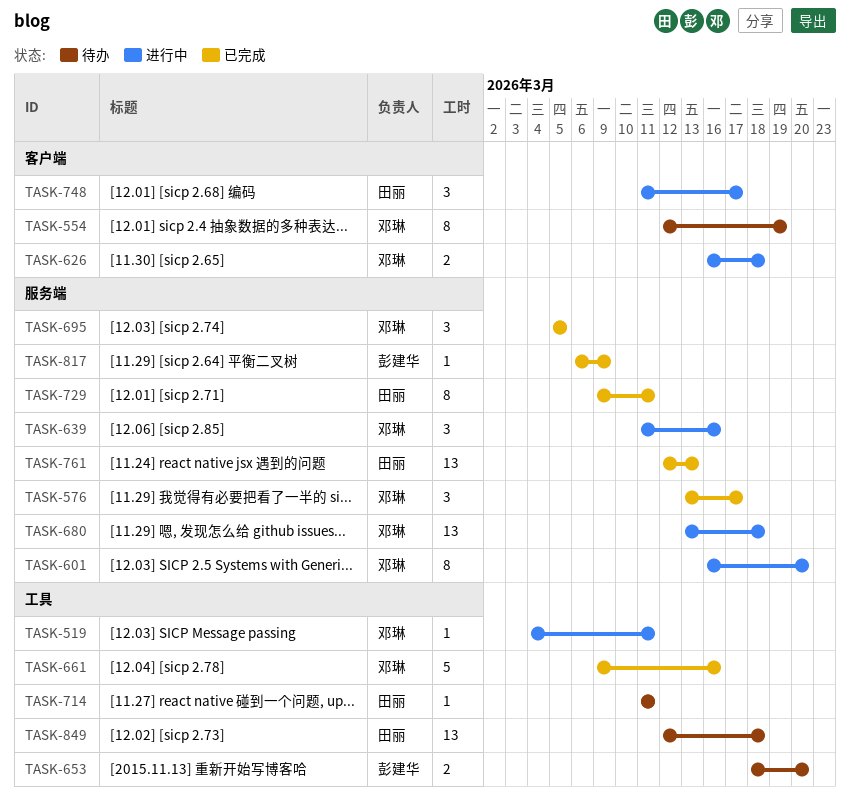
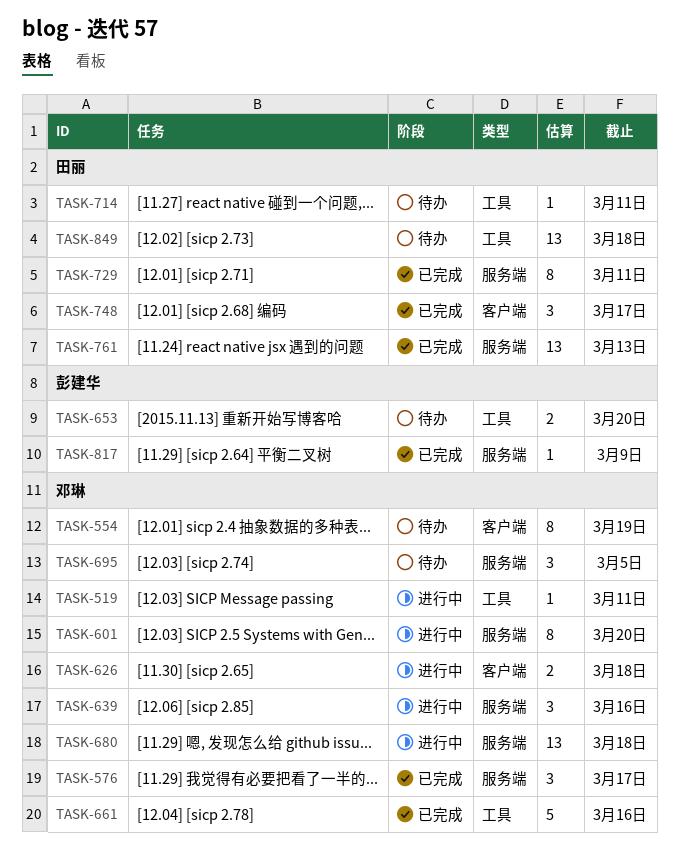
TASK-695, status: 已完成 -> 待办
TASK-748, status: 进行中 -> 已完成

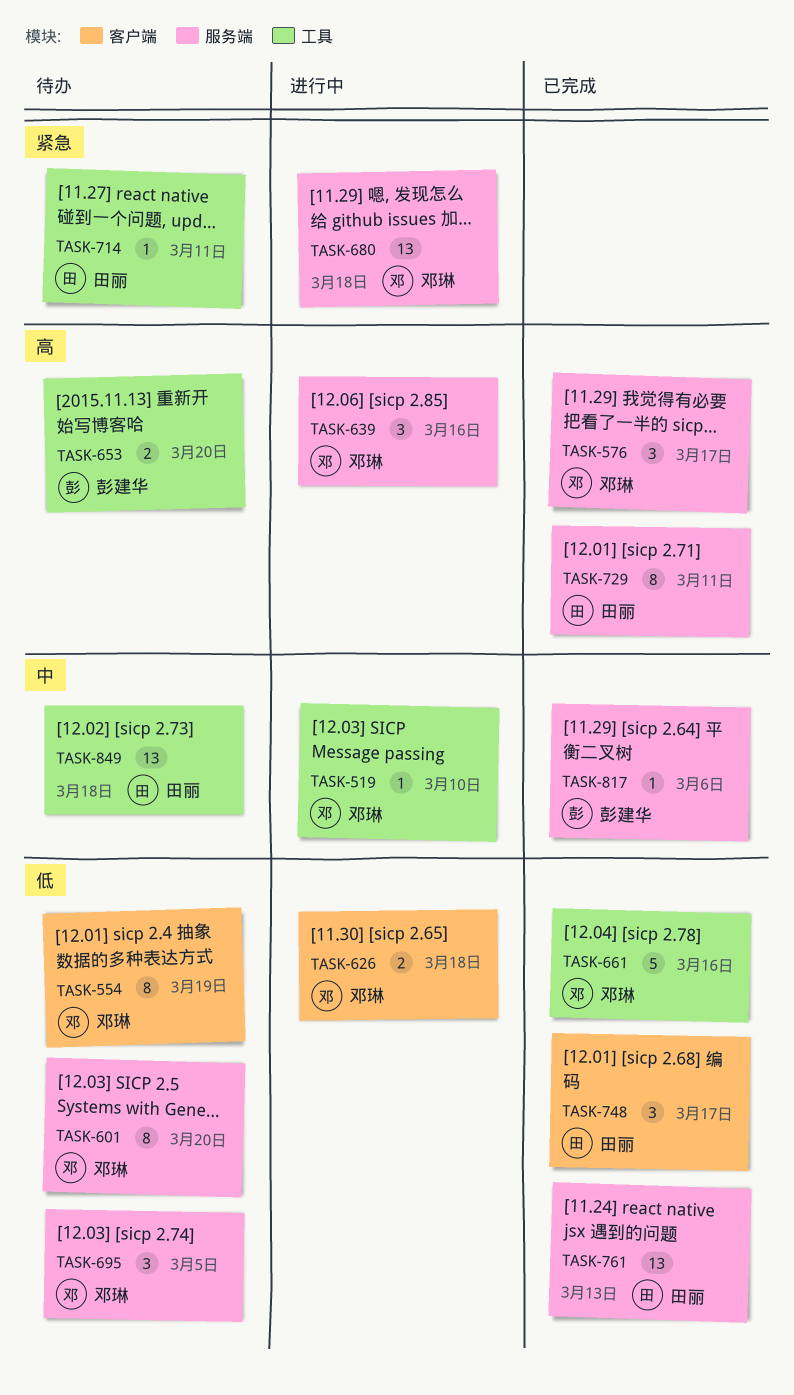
TASK-519, due: Mar 11 -> Mar 10
TASK-601, status: 进行中 -> 待办
TASK-817, due: Mar 9 -> Mar 6

